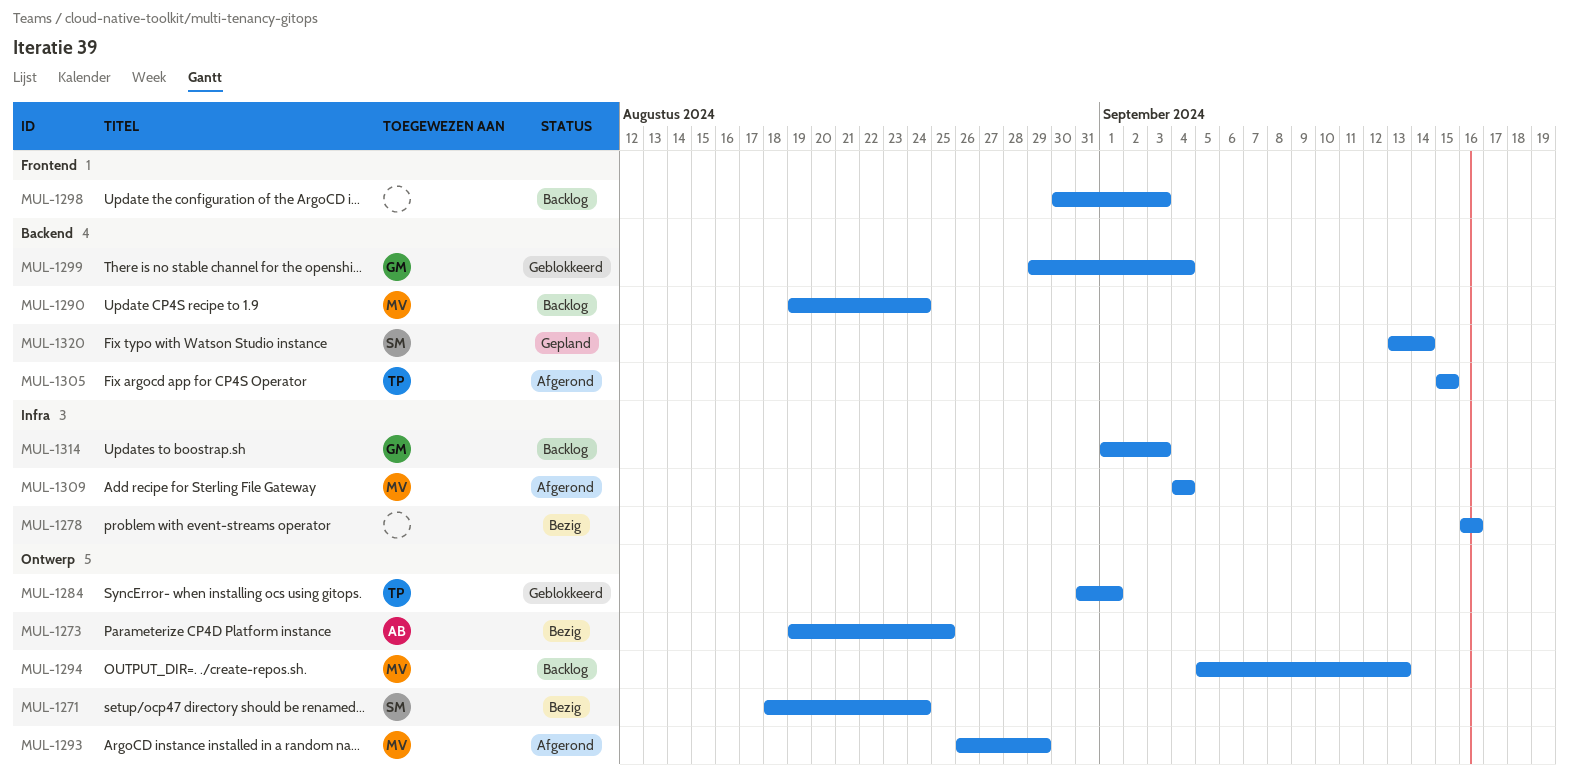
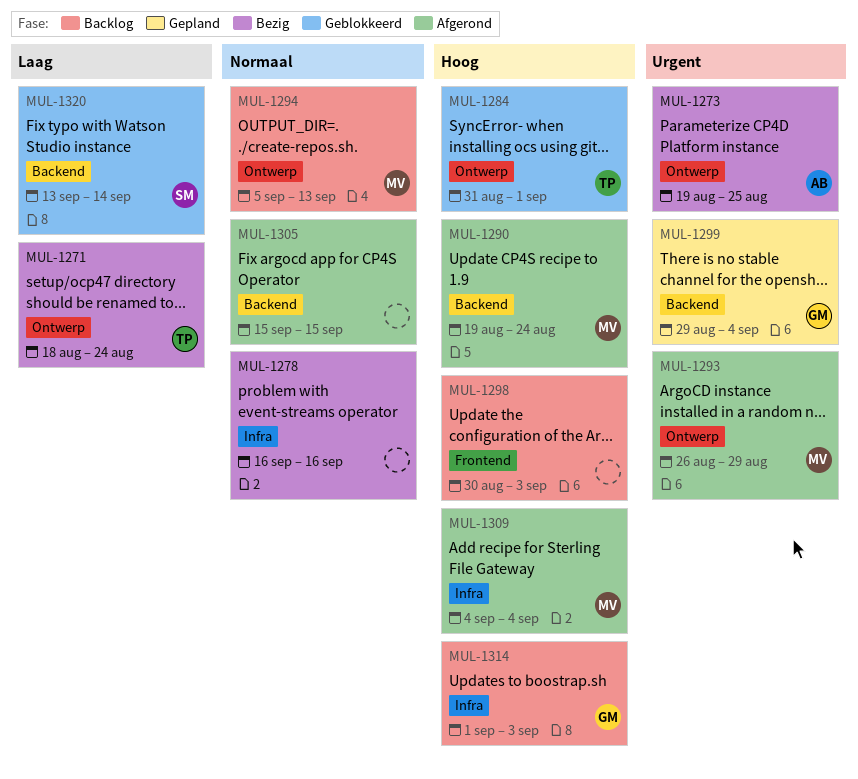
MUL-1271, owner: SM -> TP
MUL-1290, status: Backlog -> Afgerond
MUL-1299, status: Geblokkeerd -> Gepland
MUL-1305, owner: TP -> none
MUL-1320, status: Gepland -> Geblokkeerd

